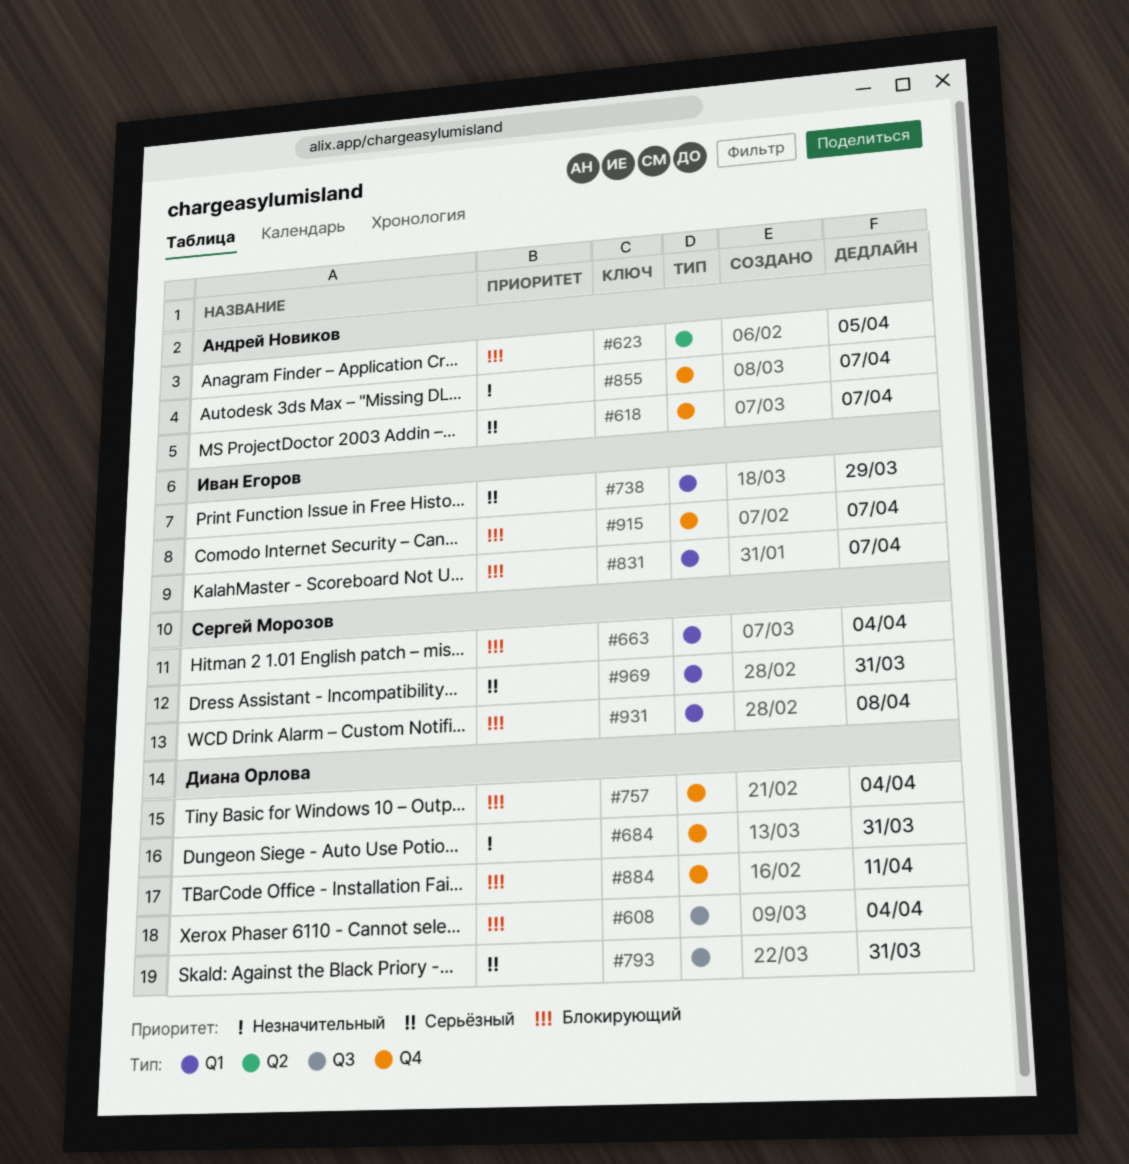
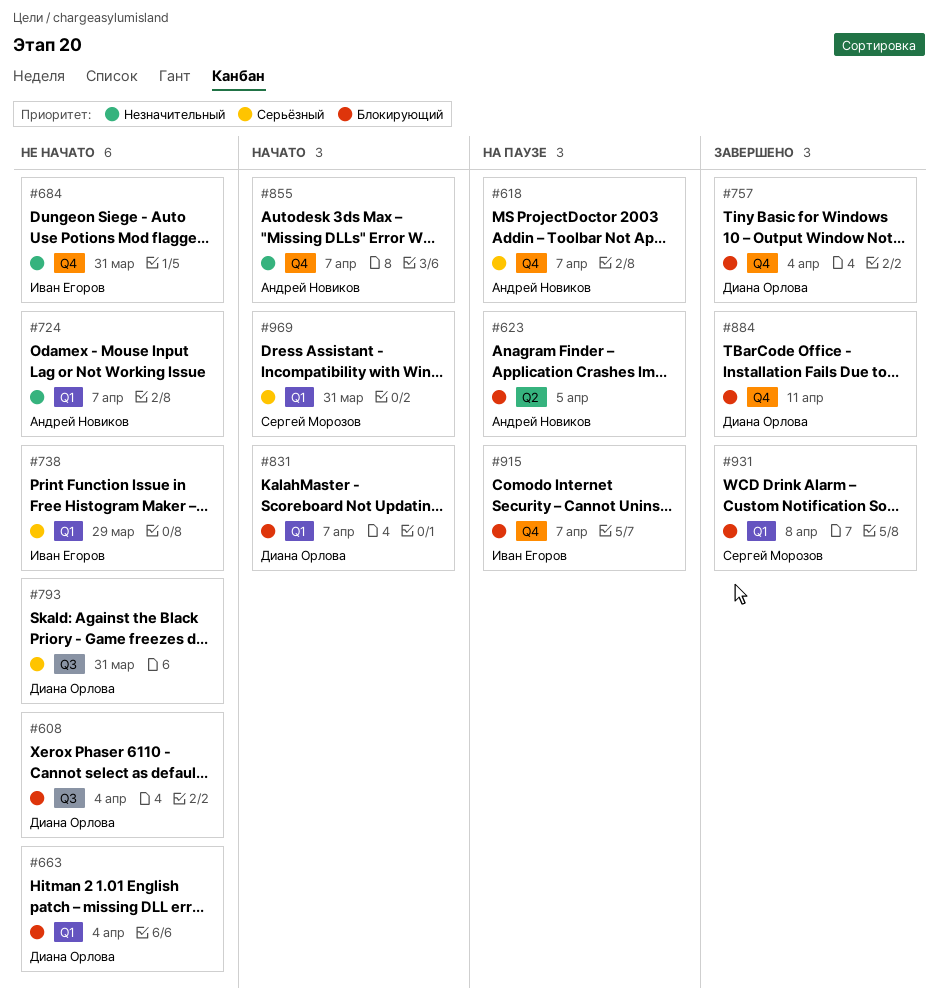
#663, owner: Сергей Морозов -> Диана Орлова
#684, owner: Диана Орлова -> Иван Егоров
#724: none -> present
#831, owner: Иван Егоров -> Диана Орлова

